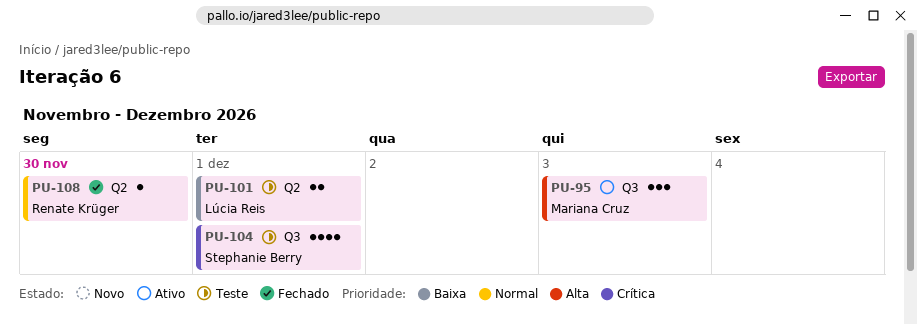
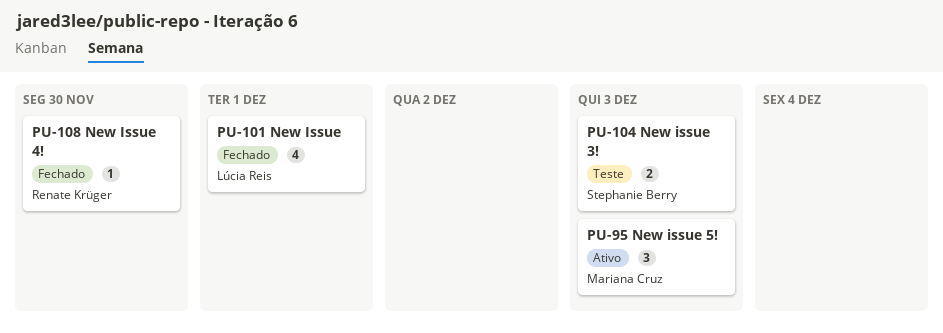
PU-101, status: Teste -> Fechado
PU-101, estimate: 2 -> 4
PU-104, estimate: 4 -> 2
PU-104, due: Dec 1 -> Dec 3

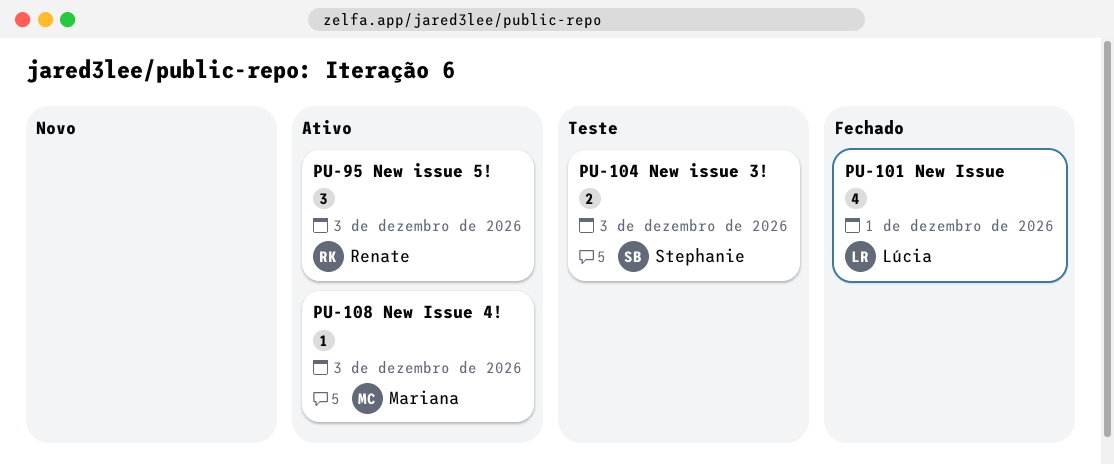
PU-95, owner: Mariana Cruz -> Renate Krüger
PU-108, status: Fechado -> Ativo
PU-108, owner: Renate Krüger -> Mariana Cruz
PU-108, due: Nov 30 -> Dec 3

